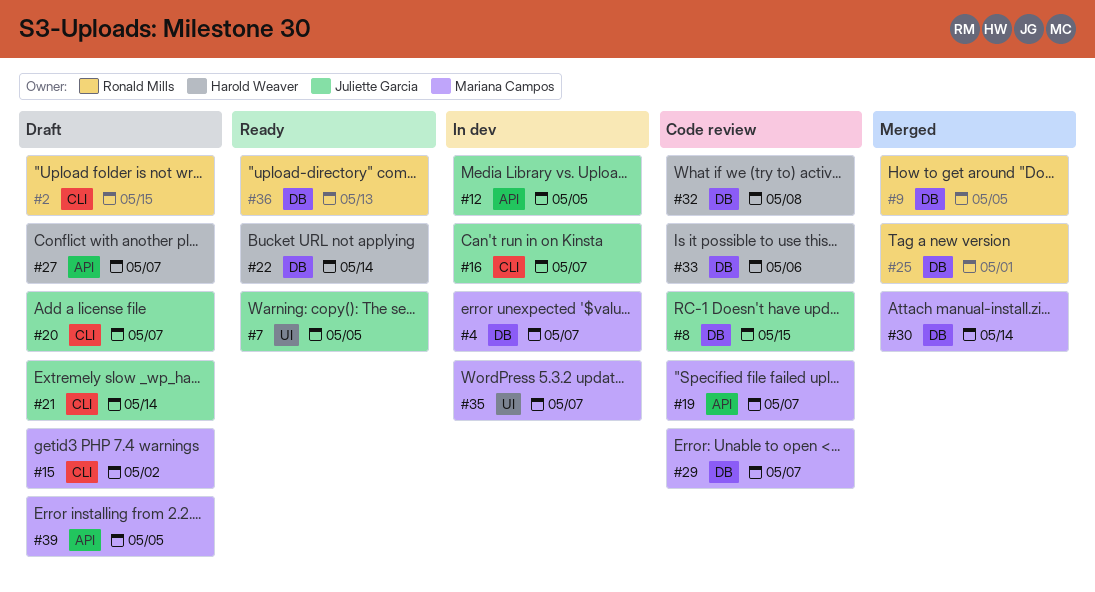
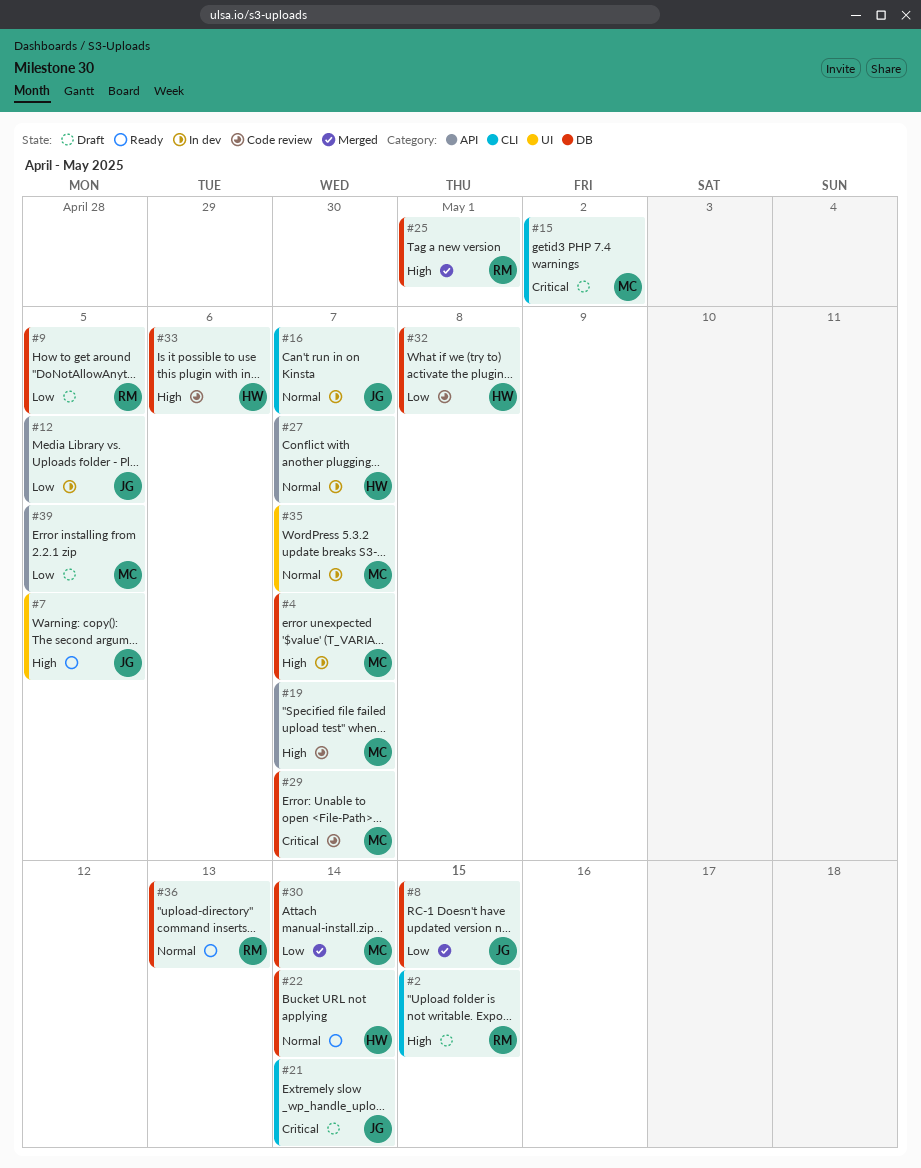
#8, status: Code review -> Merged
#9, status: Merged -> Draft
#20: present -> none
#27, status: Draft -> In dev

